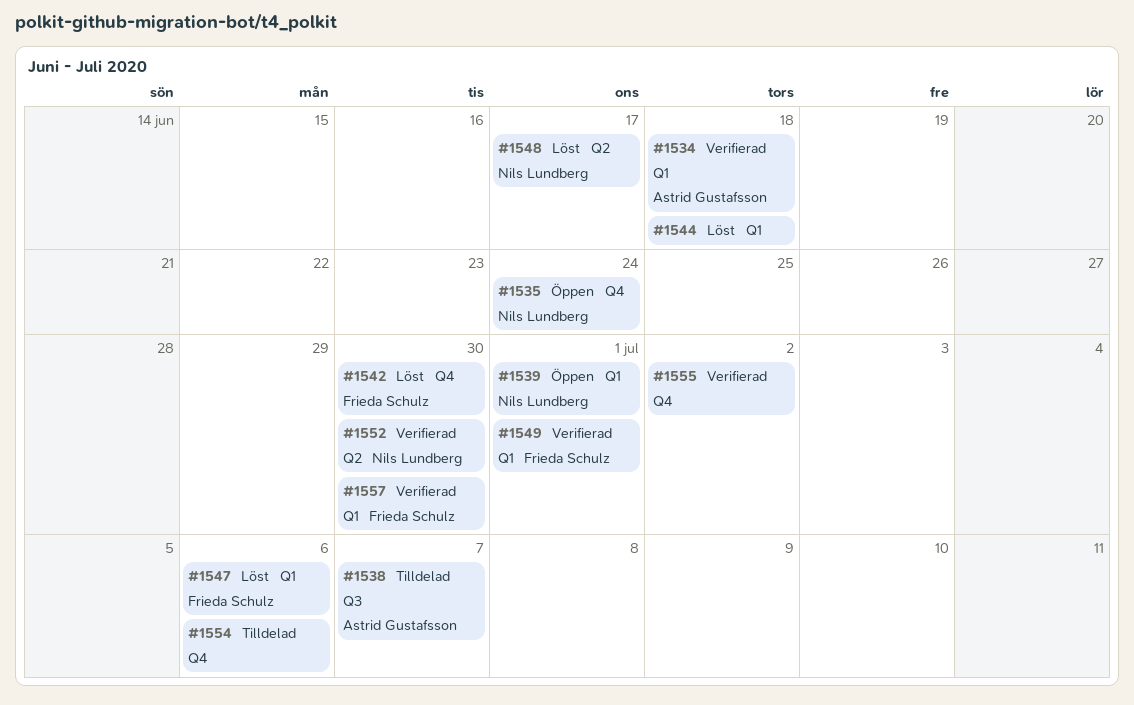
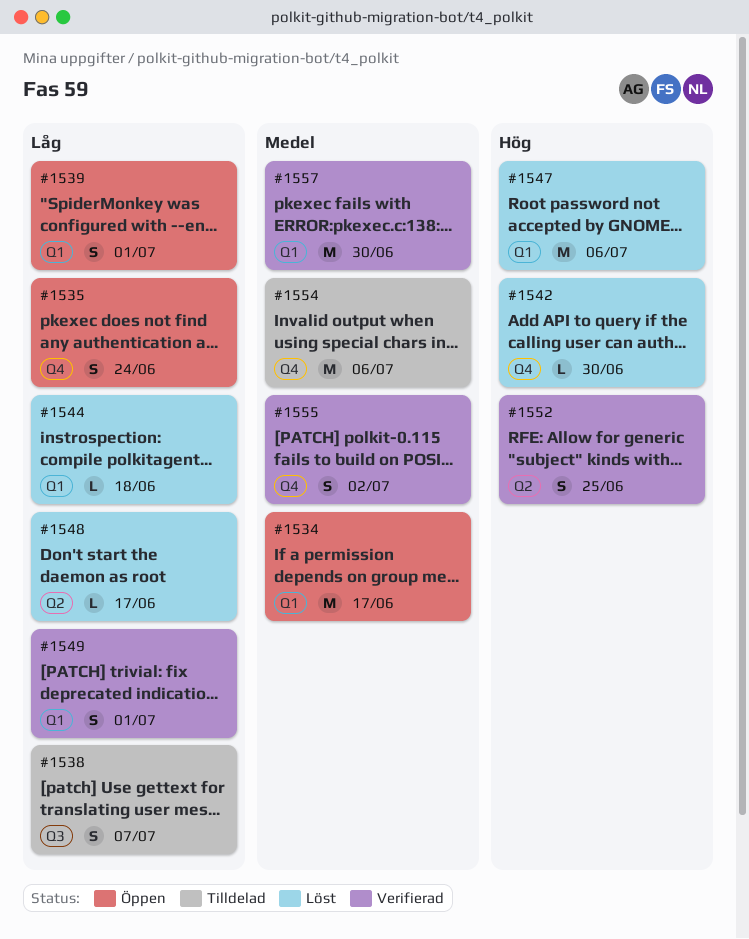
#1534, status: Verifierad -> Öppen
#1534, due: Jun 18 -> Jun 17
#1552, due: Jun 30 -> Jun 25

